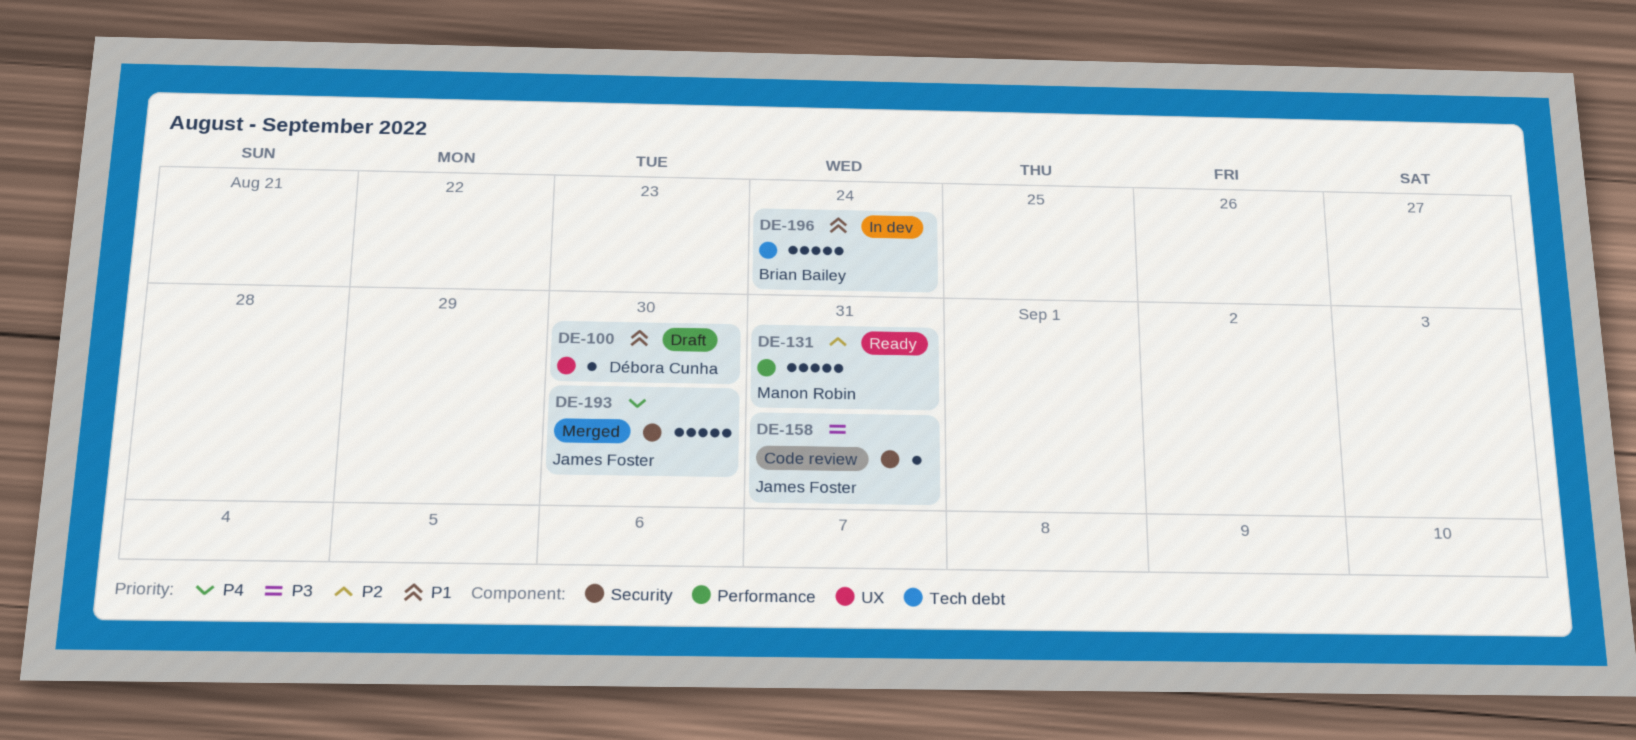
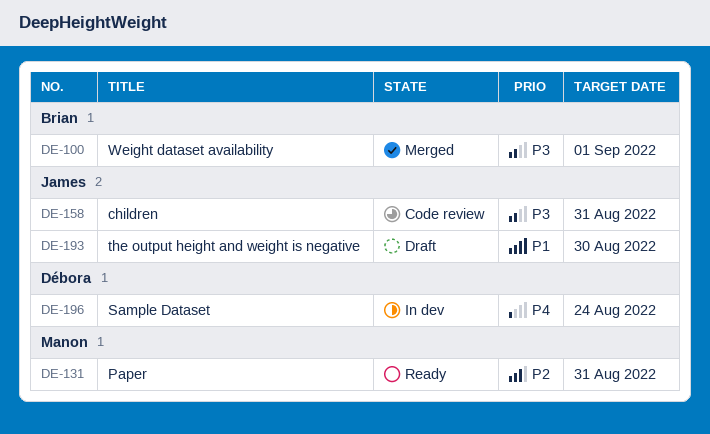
DE-100, status: Draft -> Merged
DE-100, owner: Débora Cunha -> Brian Bailey
DE-100, priority: P1 -> P3
DE-100, due: Aug 30 -> Sep 1
DE-193, status: Merged -> Draft
DE-193, priority: P4 -> P1
DE-196, owner: Brian Bailey -> Débora Cunha
DE-196, priority: P1 -> P4

